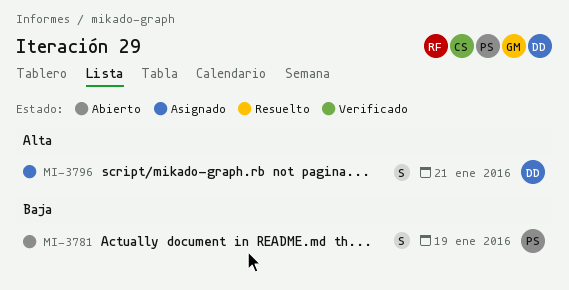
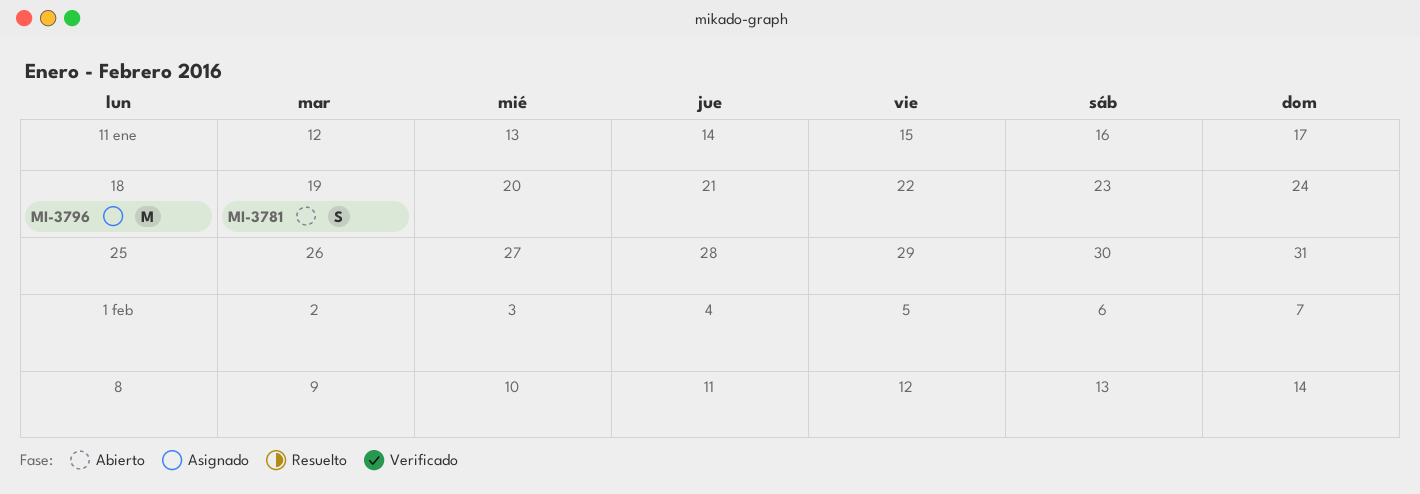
MI-3796, estimate: S -> M
MI-3796, due: Jan 21 -> Jan 18

